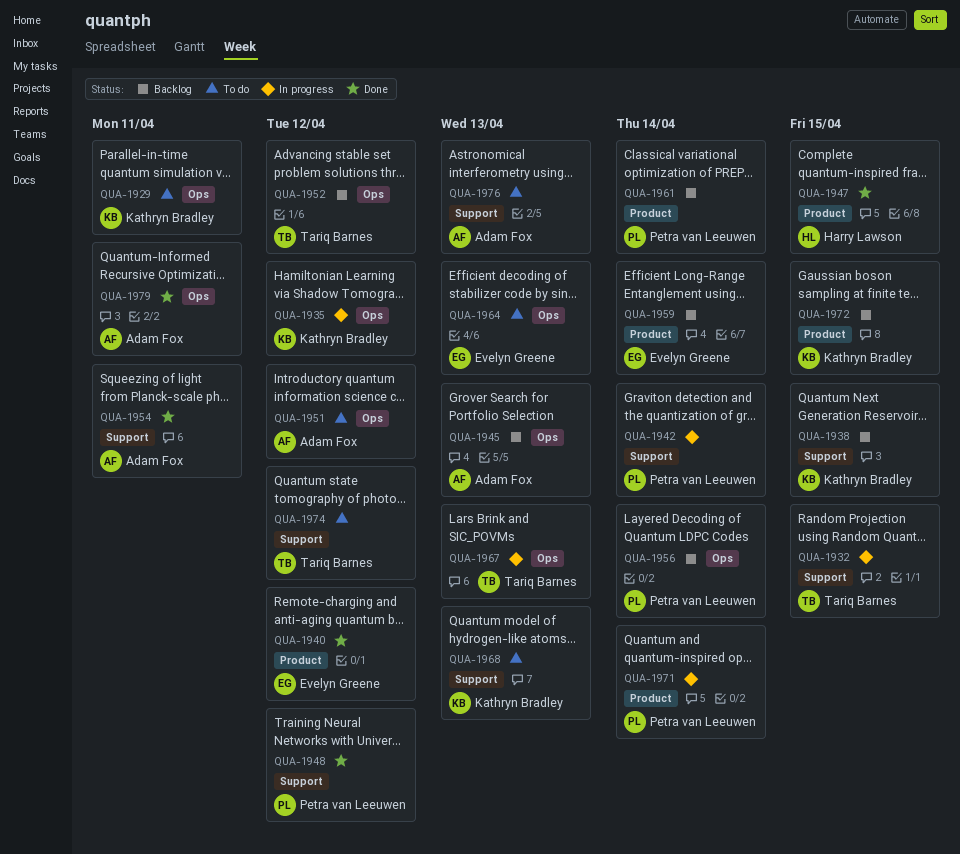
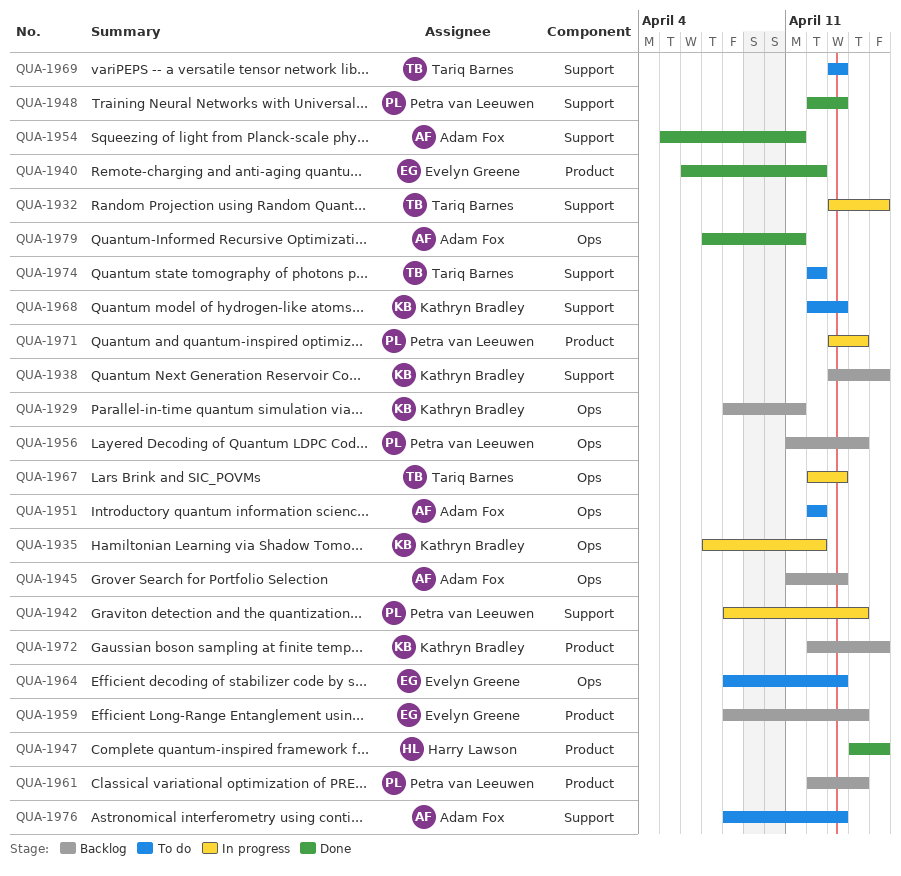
QUA-1929, status: To do -> Backlog
QUA-1948, due: Apr 12 -> Apr 13
QUA-1952: present -> none
QUA-1969: none -> present

